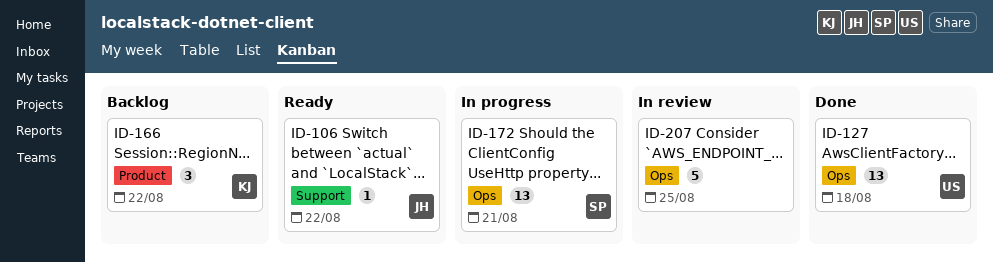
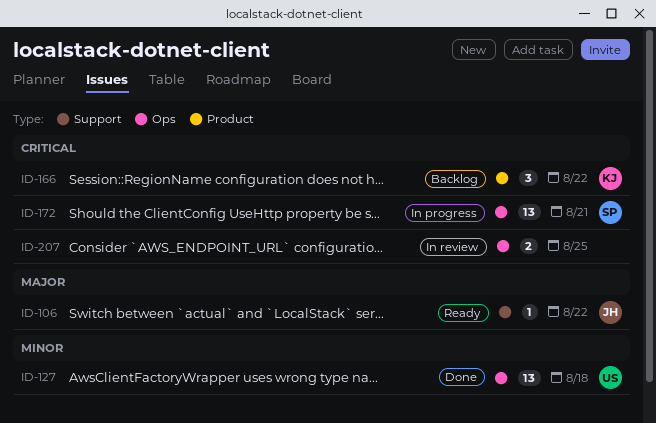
ID-207, estimate: 5 -> 2

